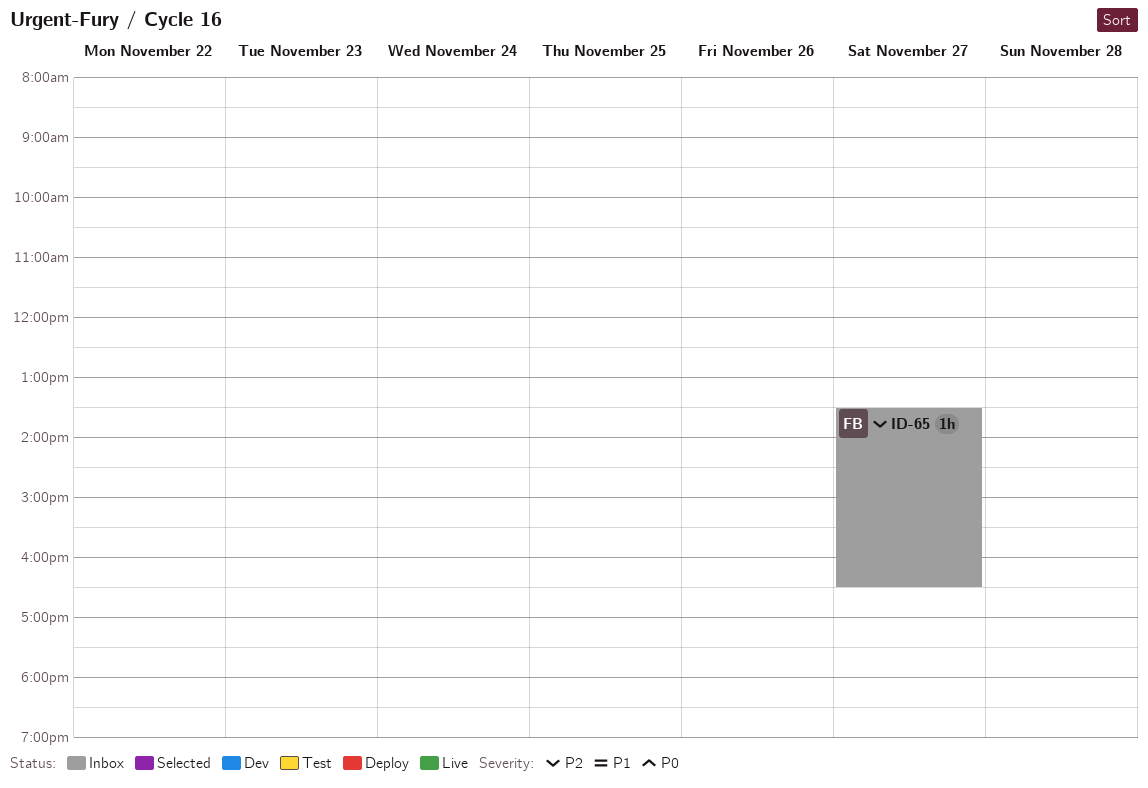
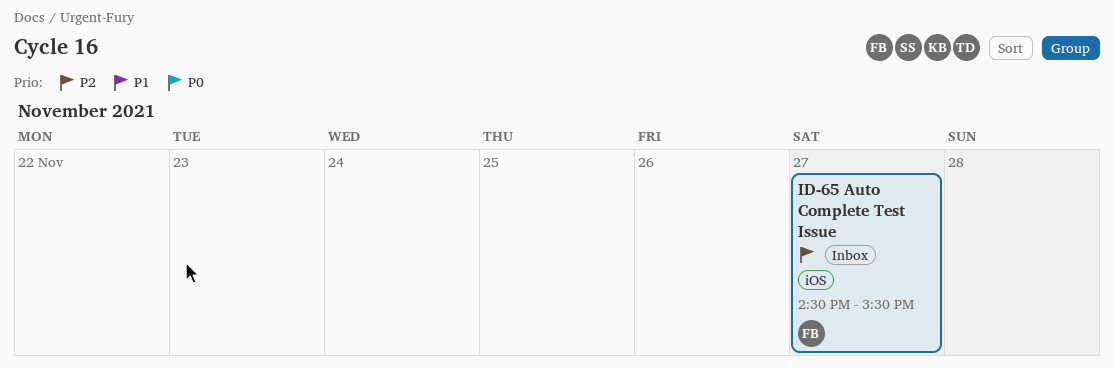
ID-65, begins: 13:30 -> 14:30
ID-65, ends: 16:30 -> 15:30

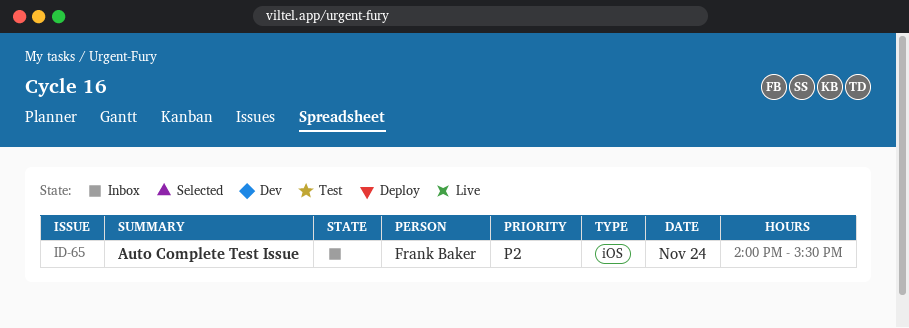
ID-65, day: Nov 27 -> Nov 24
ID-65, begins: 14:30 -> 14:00

